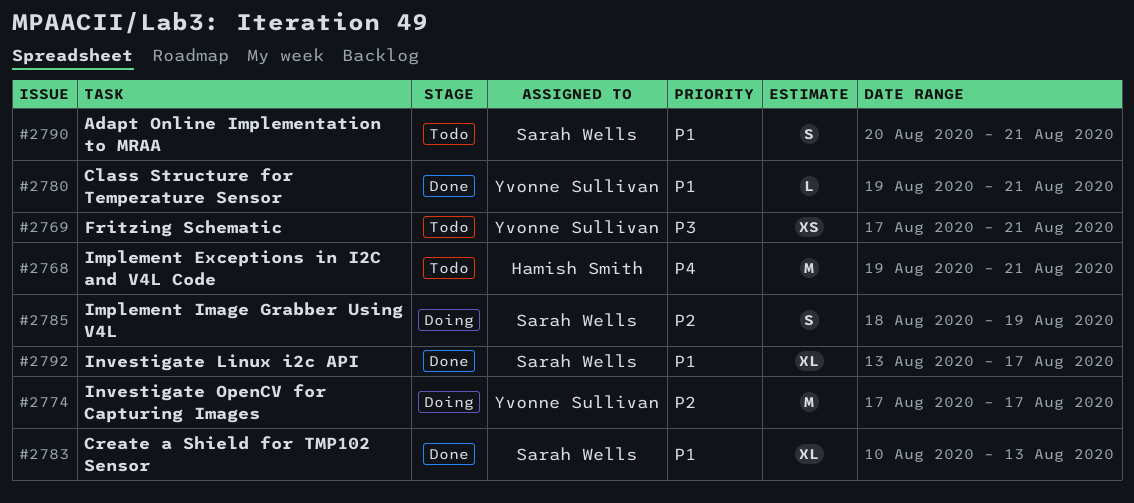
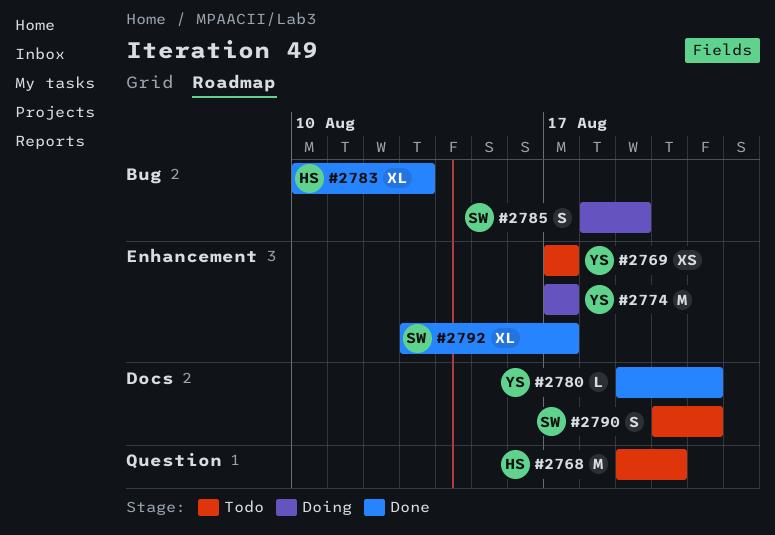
#2768, due: Aug 21 -> Aug 20
#2769, due: Aug 21 -> Aug 17
#2783, owner: Sarah Wells -> Hamish Smith

